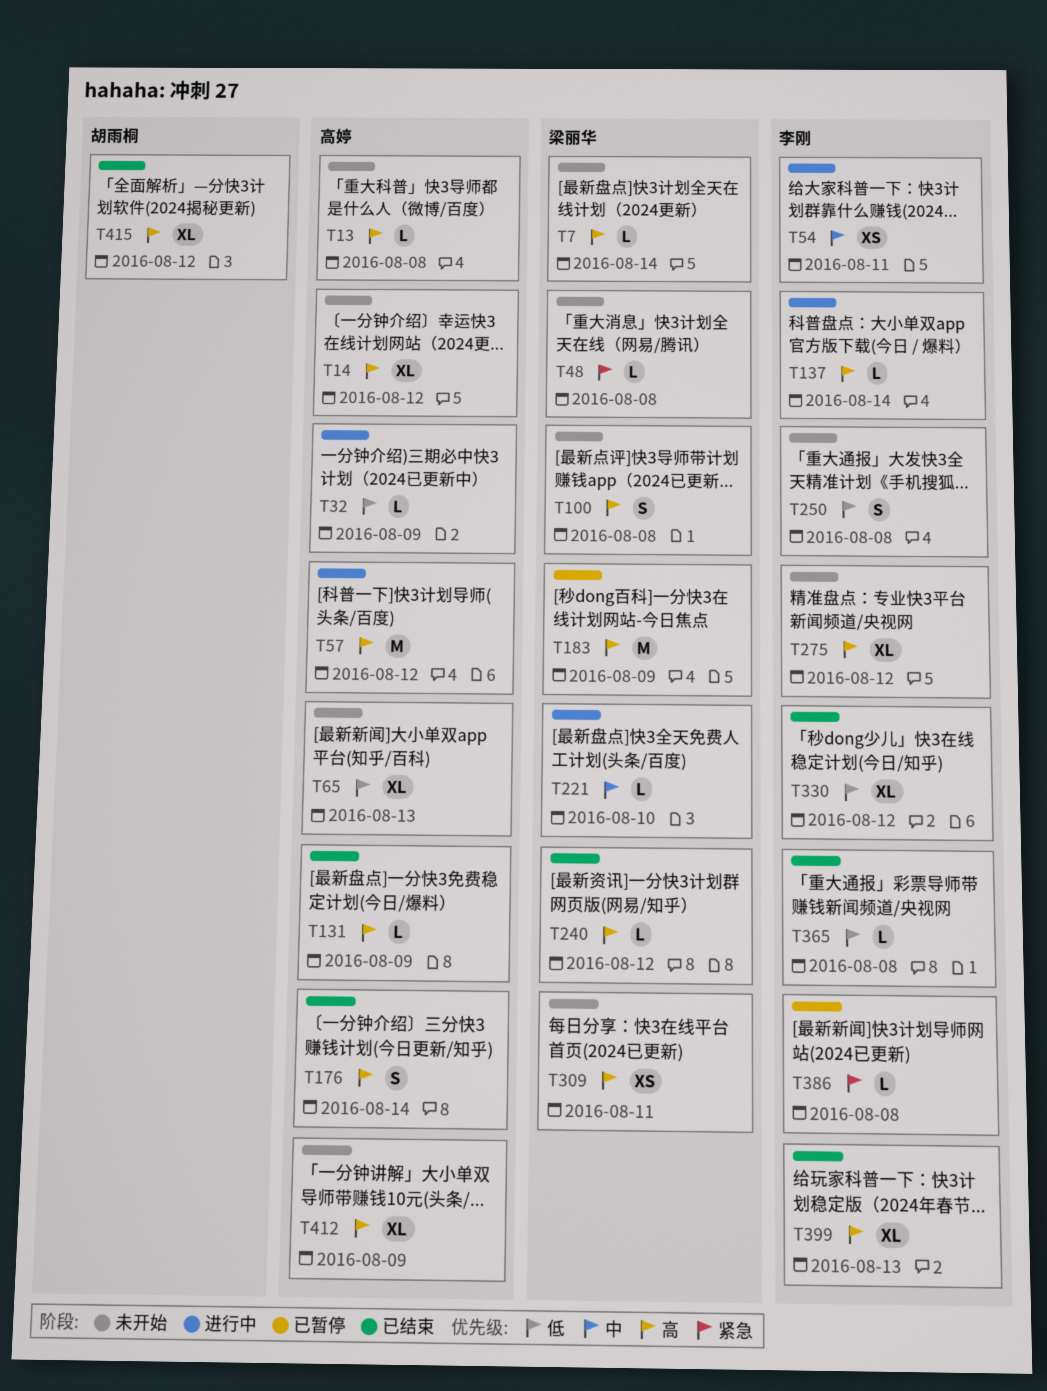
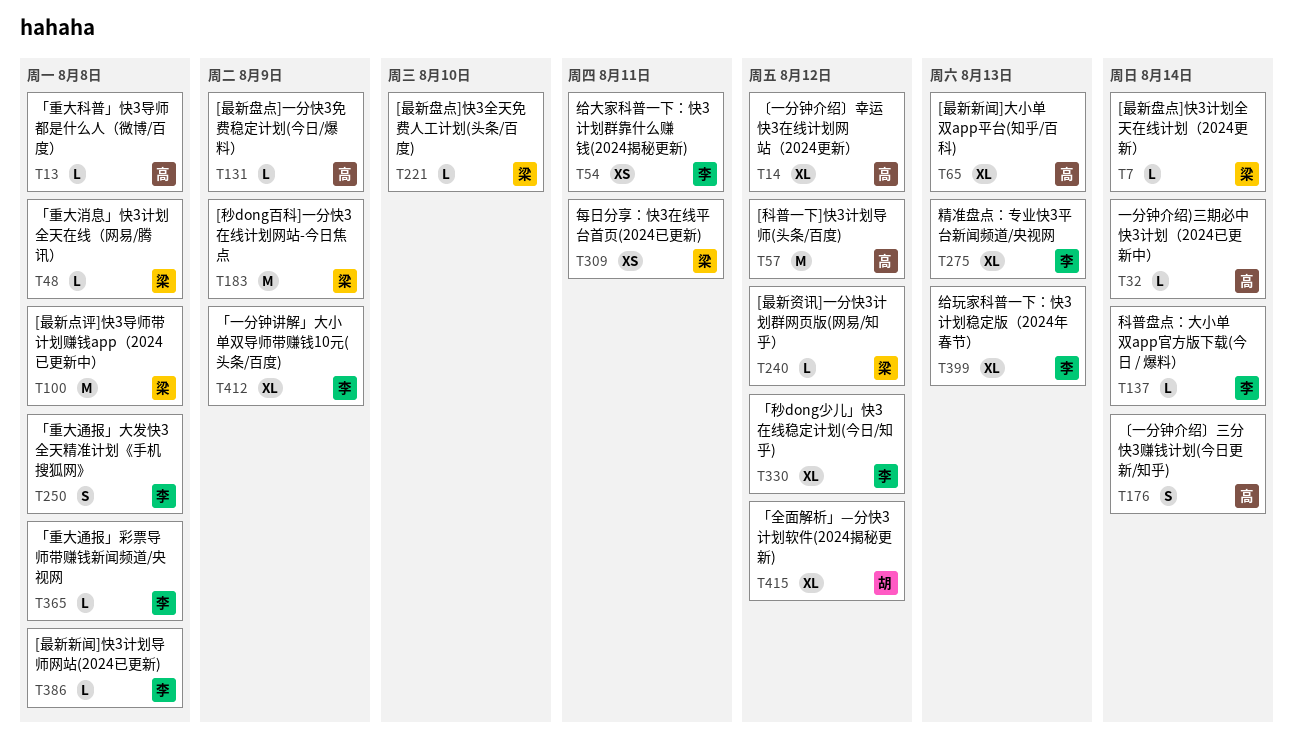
T32, due: Aug 9 -> Aug 14
T100, estimate: S -> M
T275, due: Aug 12 -> Aug 13
T412, owner: 高婷 -> 李刚

